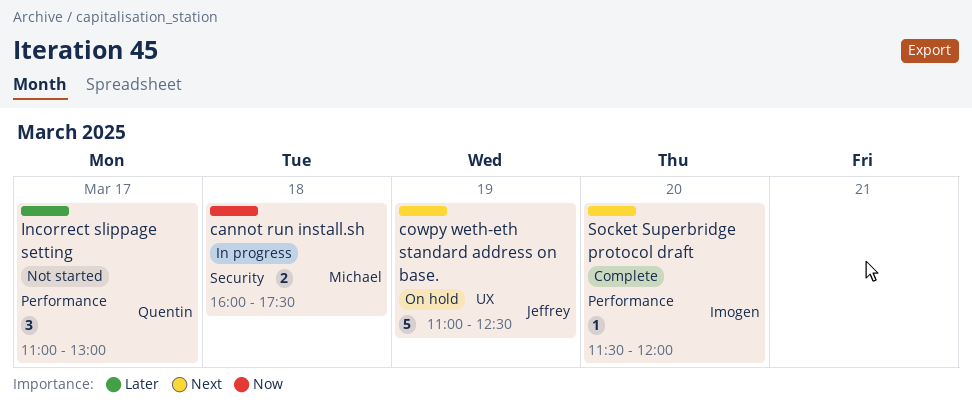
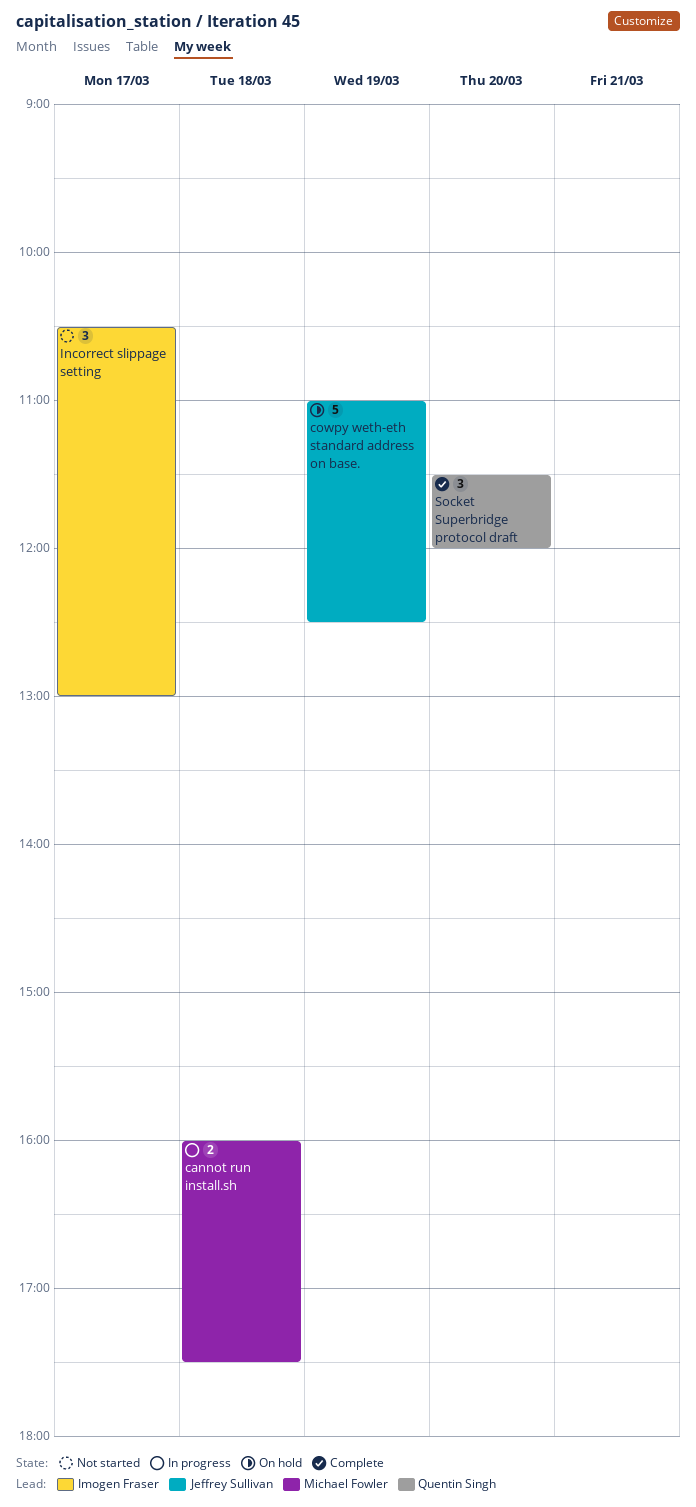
Incorrect slippage setting, owner: Quentin Singh -> Imogen Fraser
Incorrect slippage setting, begins: 11:00 -> 10:30
Socket Superbridge protocol draft, owner: Imogen Fraser -> Quentin Singh
Socket Superbridge protocol draft, estimate: 1 -> 3

